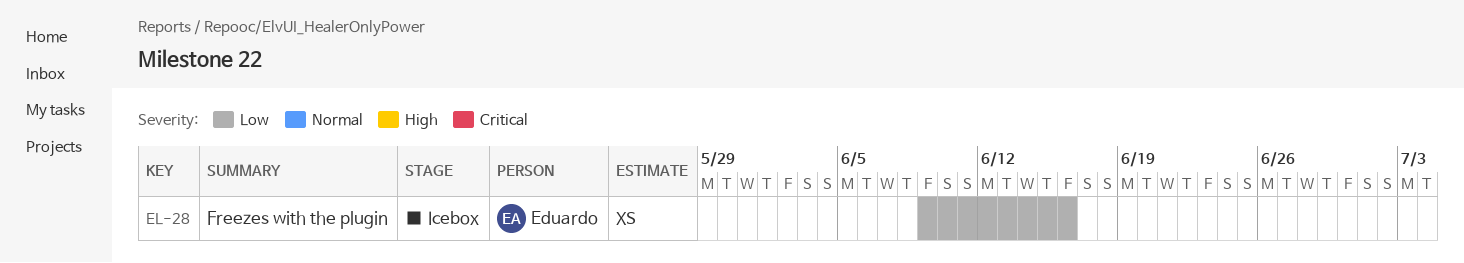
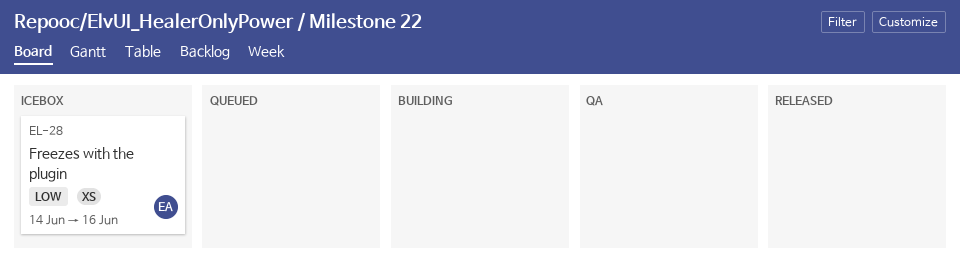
EL-28, start: Jun 9 -> Jun 14

